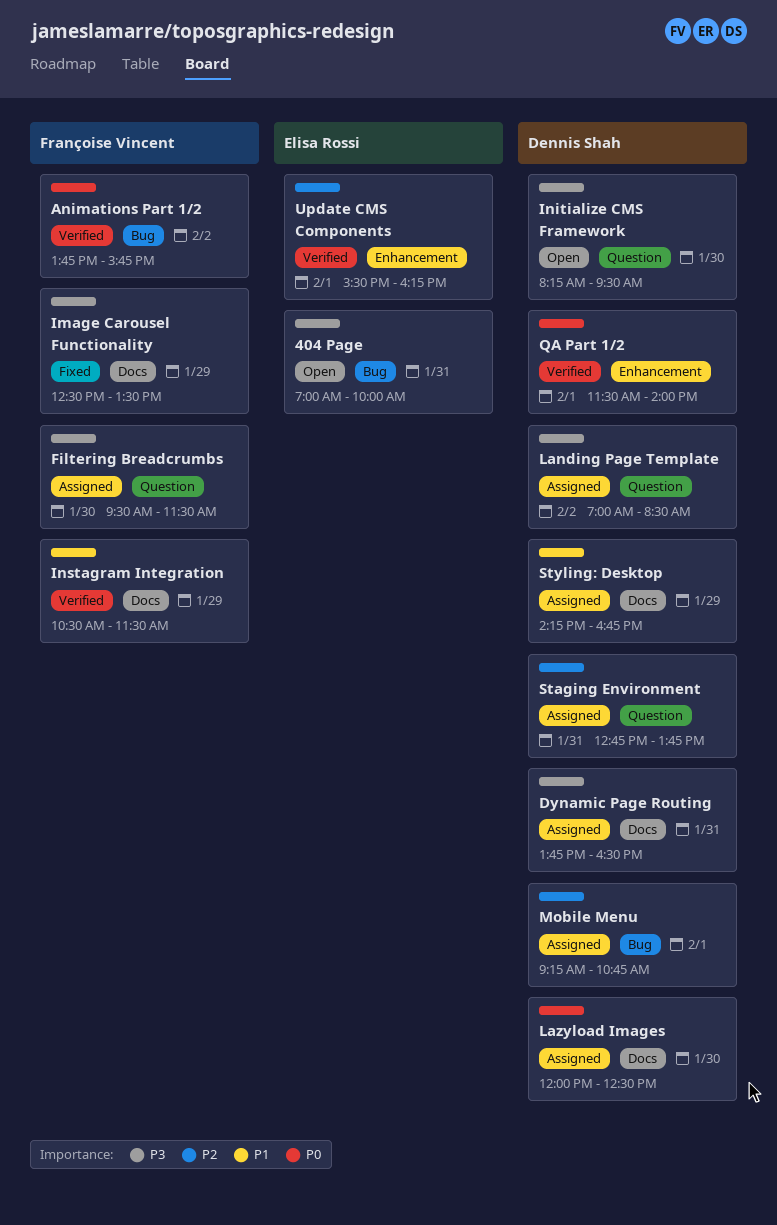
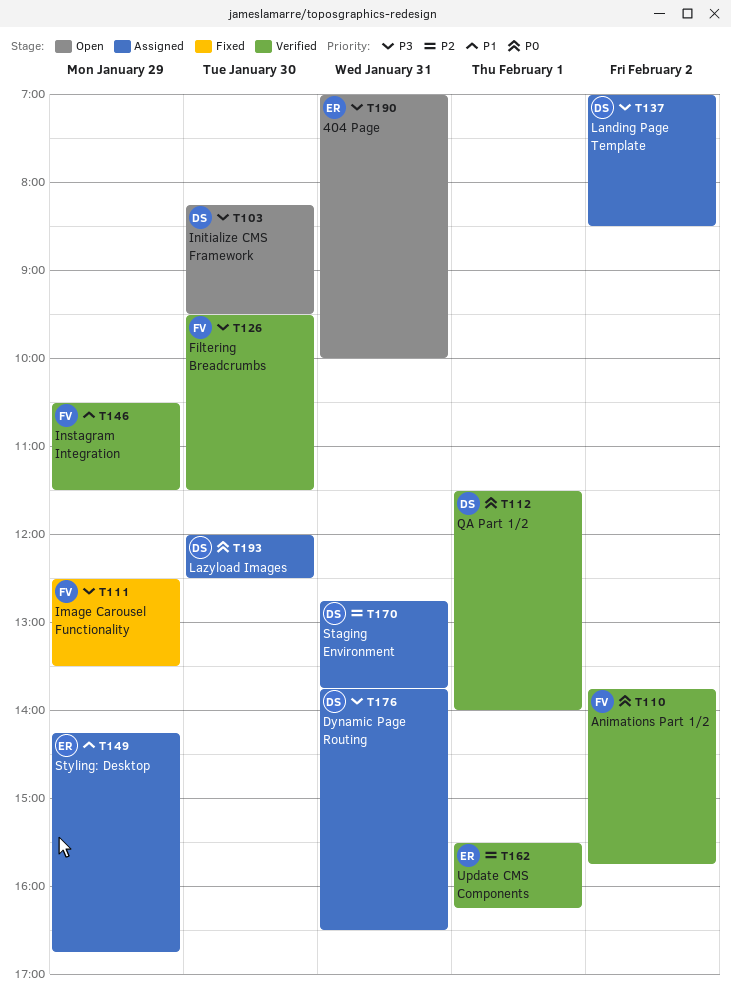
Filtering Breadcrumbs, status: Assigned -> Verified
Mobile Menu: present -> none
Styling: Desktop, owner: Dennis Shah -> Elisa Rossi

